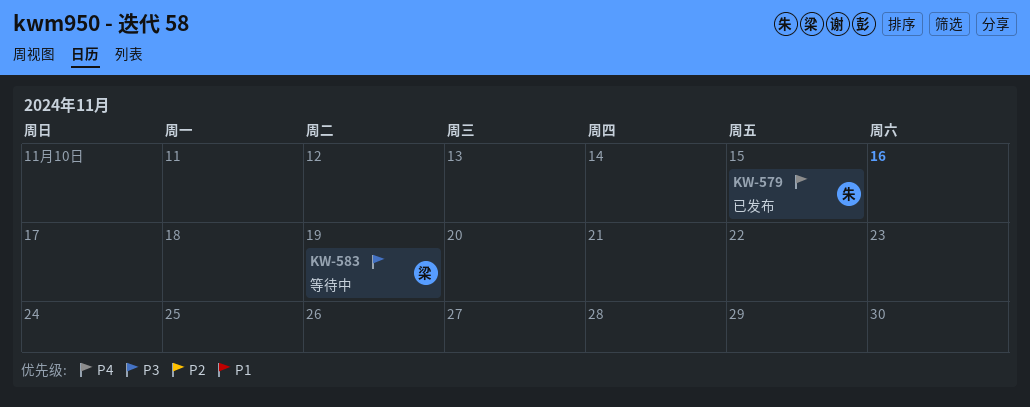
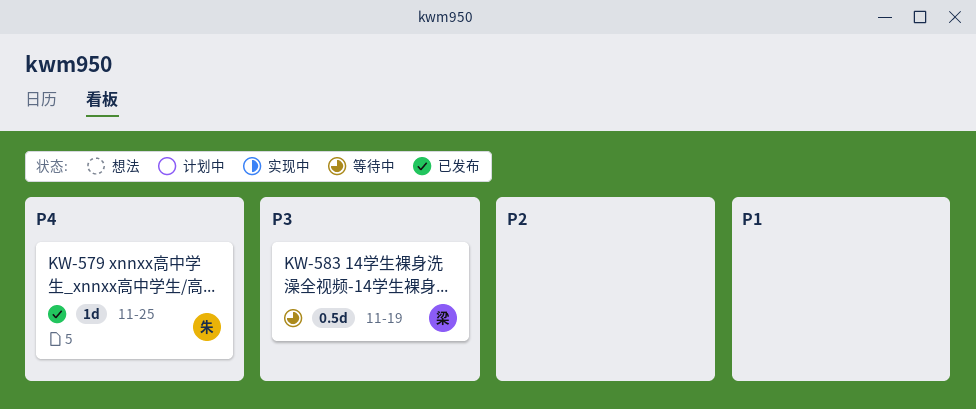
KW-579, due: Nov 15 -> Nov 25

